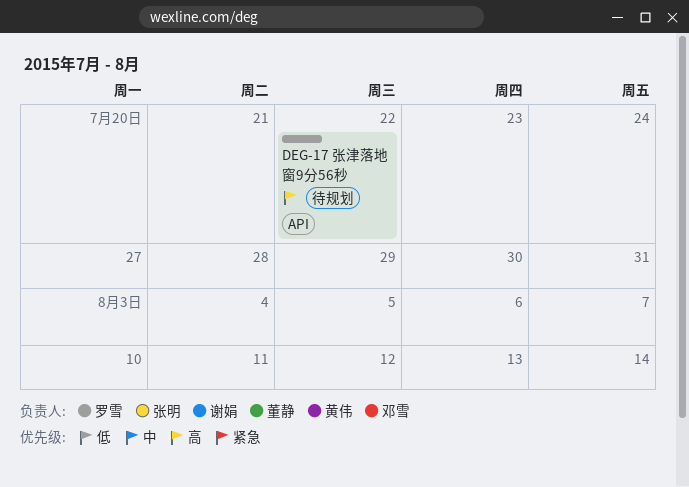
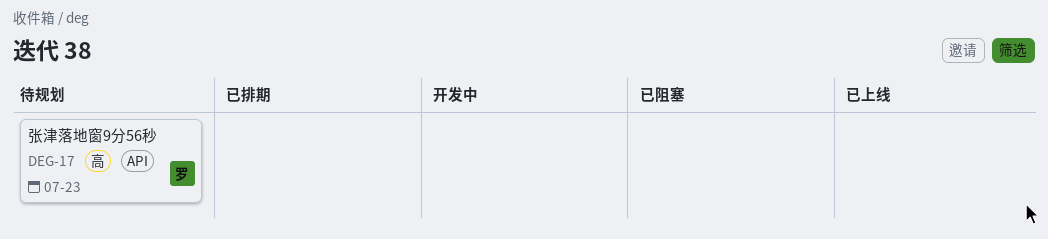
DEG-17, due: Jul 22 -> Jul 23

